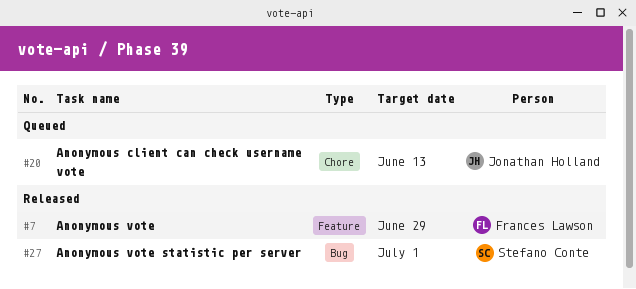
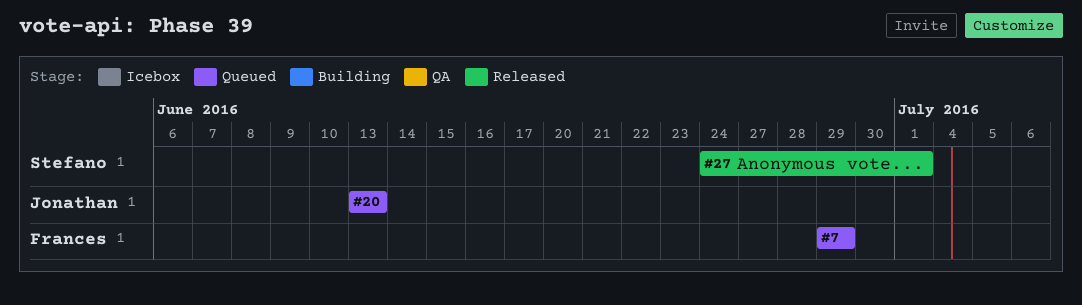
#7, status: Released -> Queued

